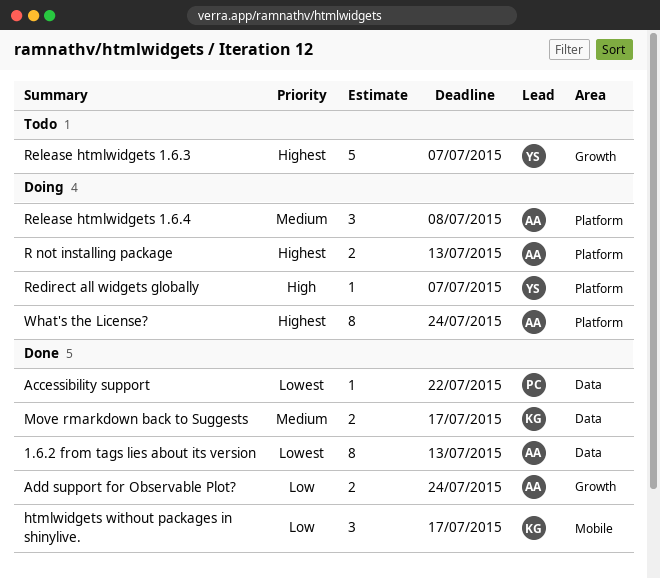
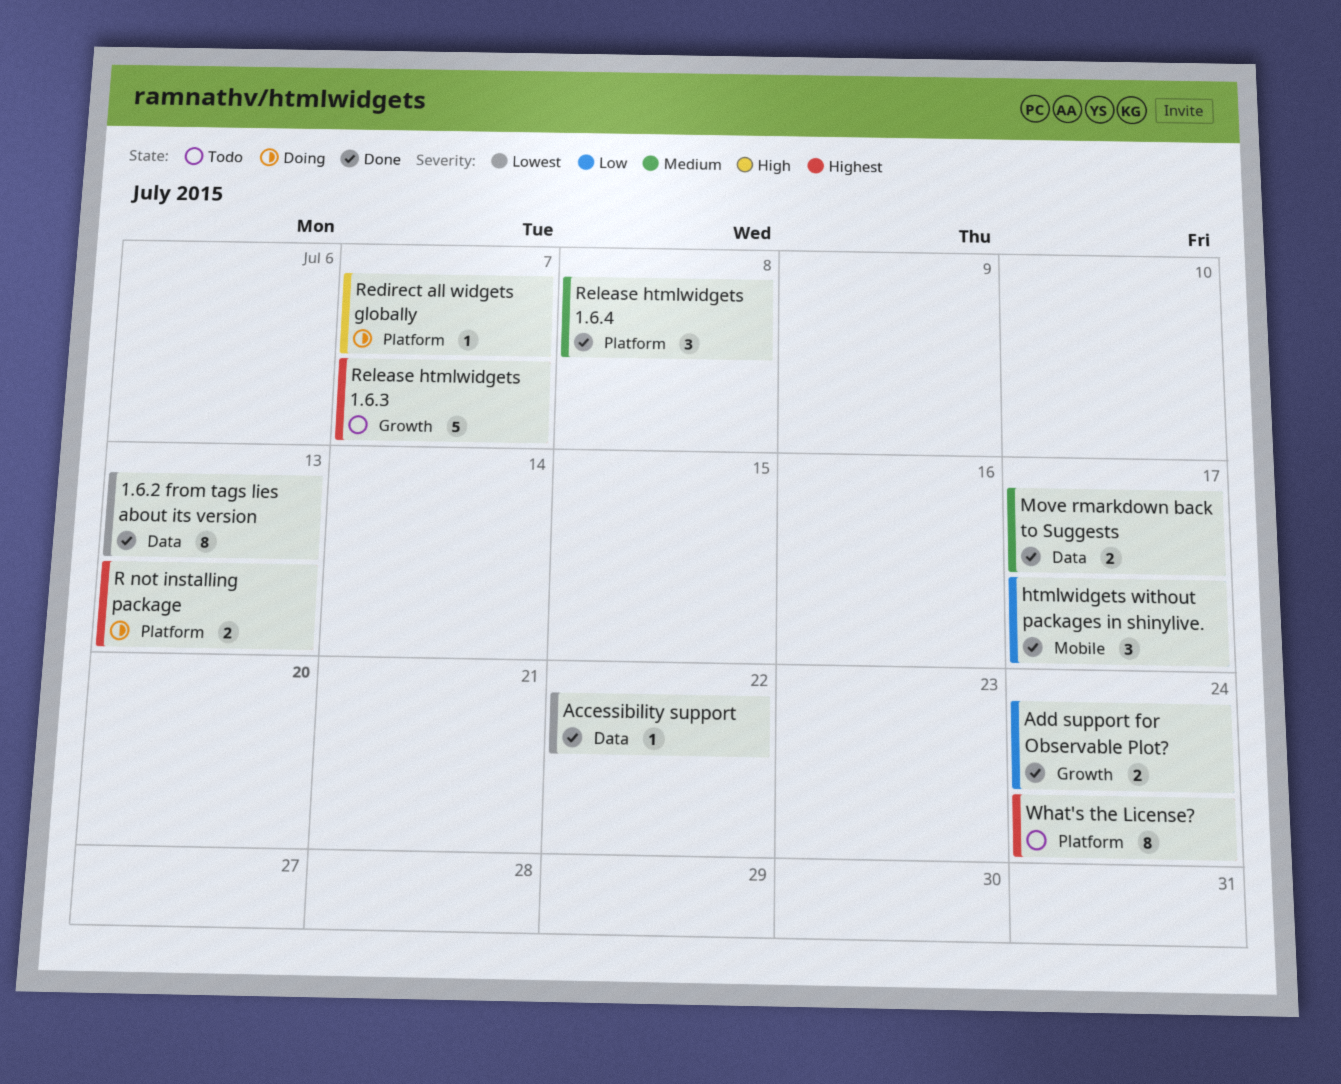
Release htmlwidgets 1.6.4, status: Doing -> Done
What's the License?, status: Doing -> Todo

